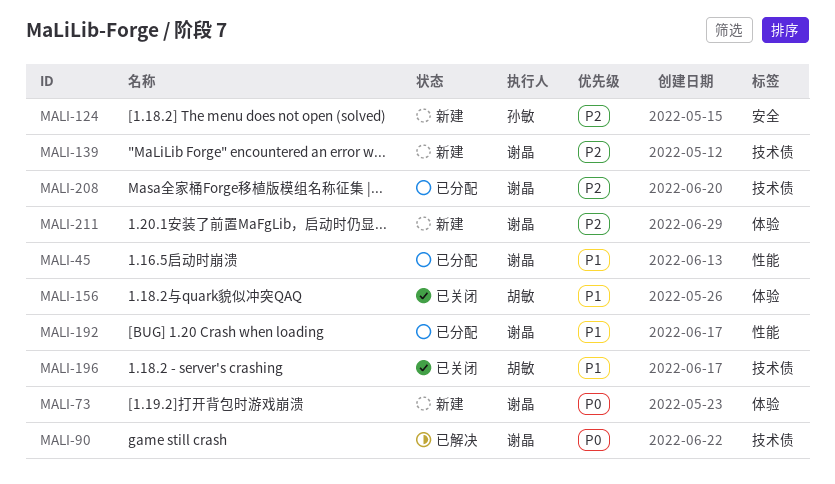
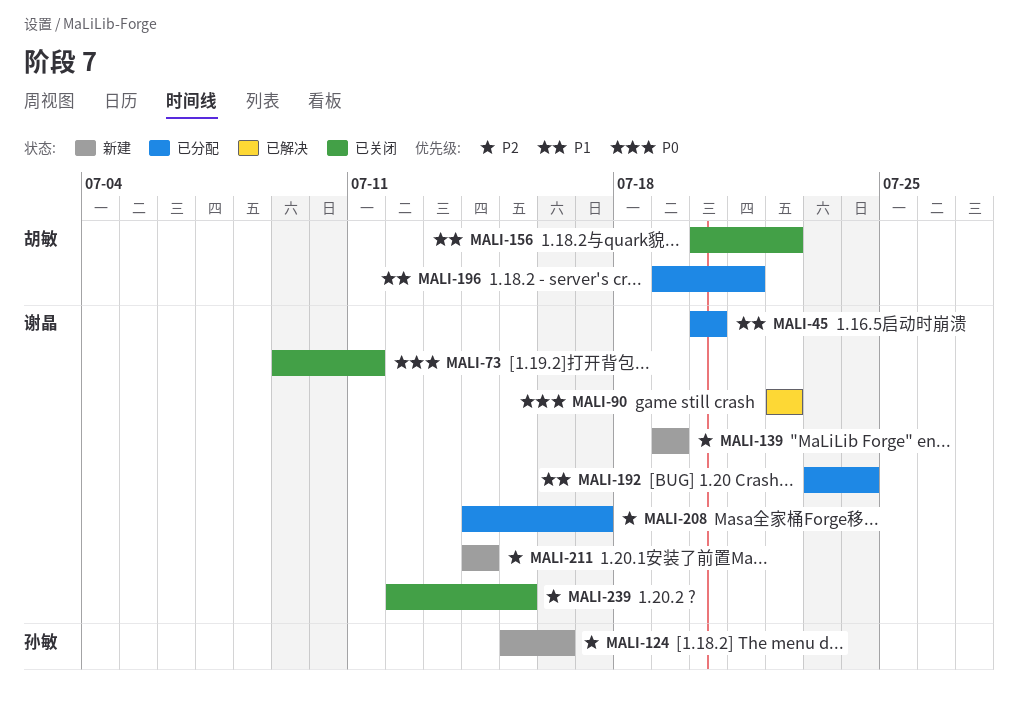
MALI-73, status: 新建 -> 已关闭
MALI-196, status: 已关闭 -> 已分配
MALI-239: none -> present

